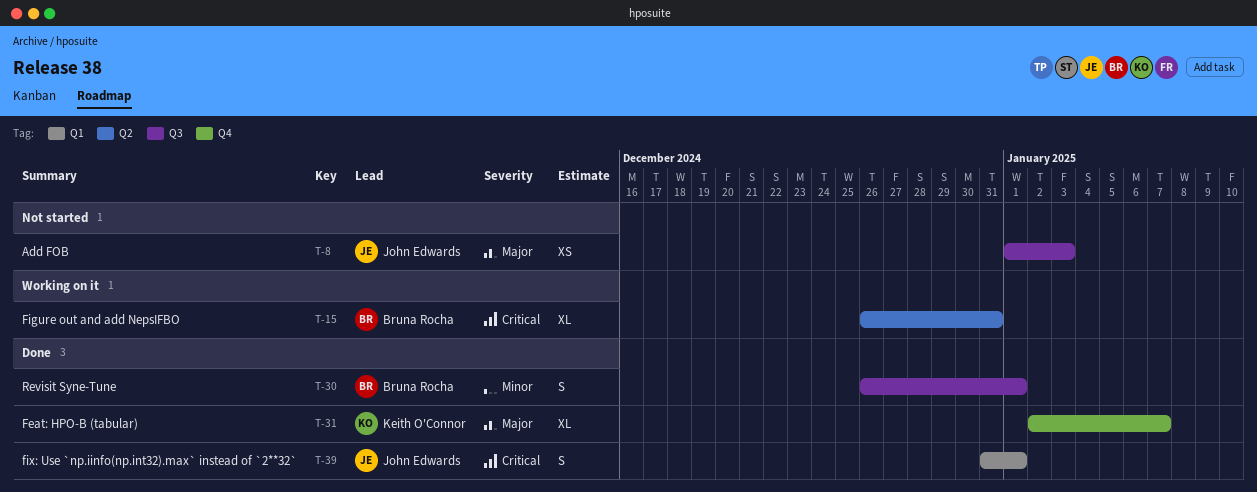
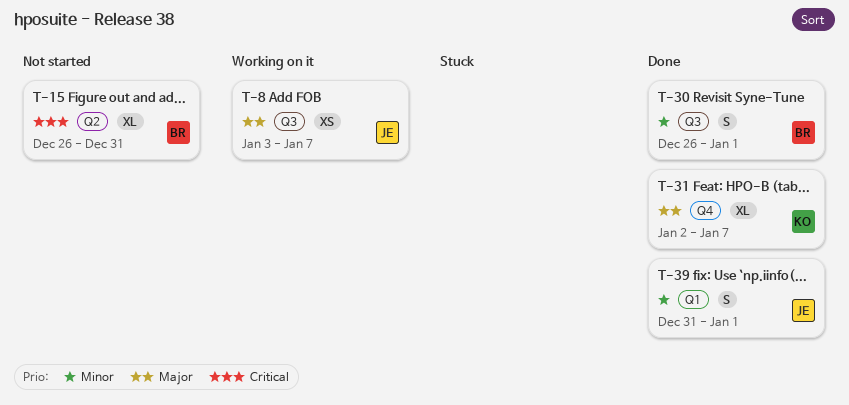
T-8, status: Not started -> Working on it
T-8, start: Jan 1 -> Jan 3
T-8, due: Jan 3 -> Jan 7
T-15, status: Working on it -> Not started
T-39, priority: Critical -> Minor

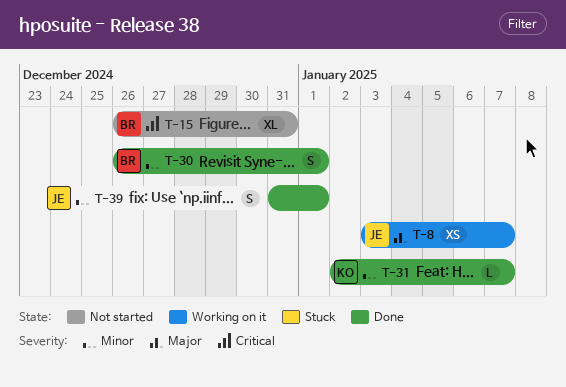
T-31, priority: Major -> Minor
T-31, estimate: XL -> L

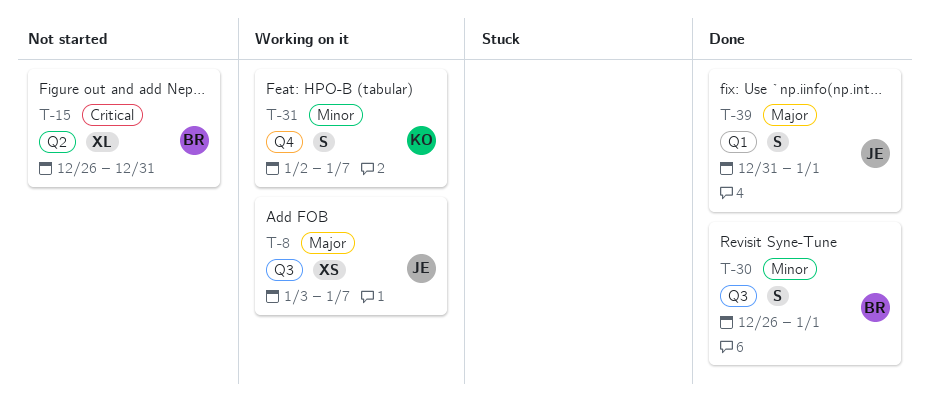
T-31, status: Done -> Working on it
T-31, estimate: L -> S
T-39, priority: Minor -> Major

